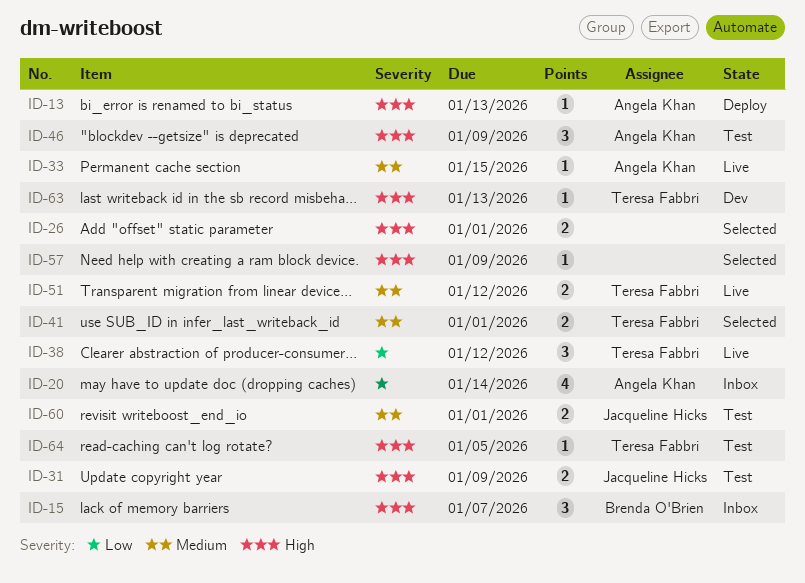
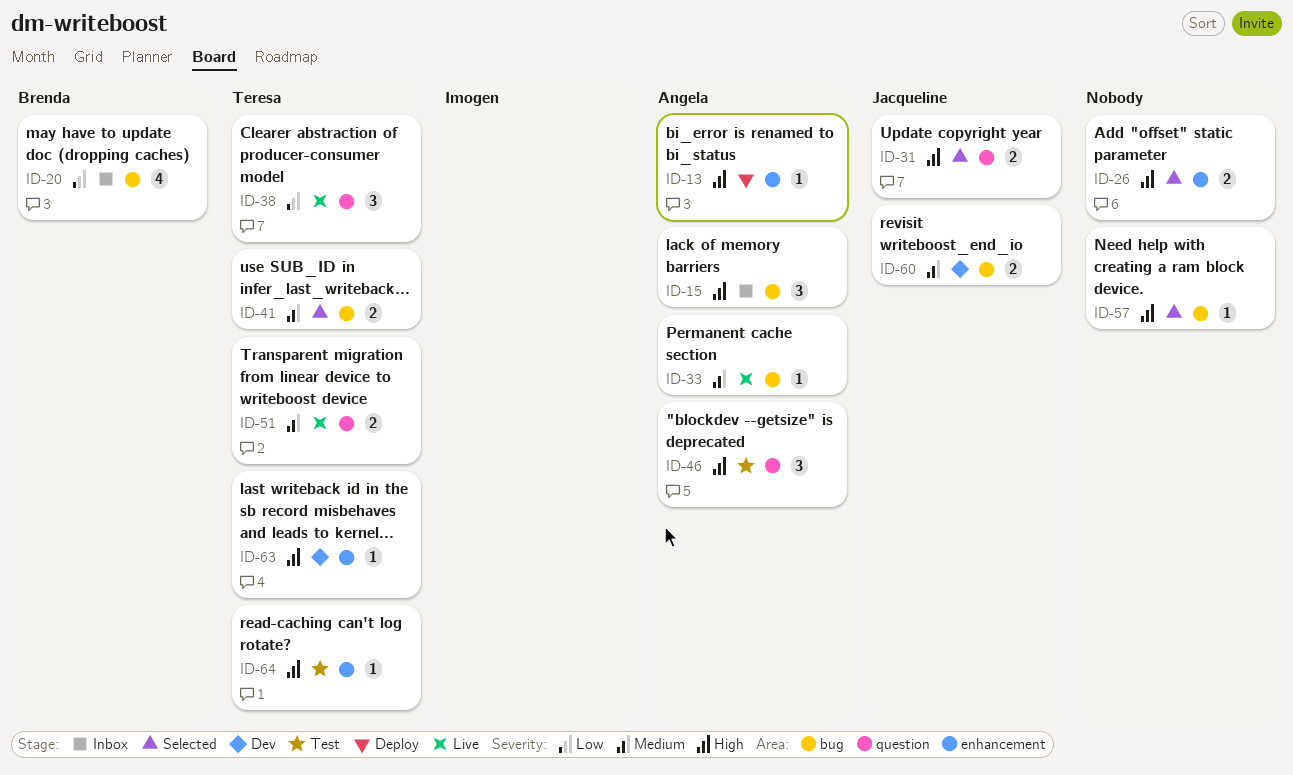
ID-15, owner: Brenda O'Brien -> Angela Khan
ID-20, owner: Angela Khan -> Brenda O'Brien
ID-31, status: Test -> Selected
ID-60, status: Test -> Dev

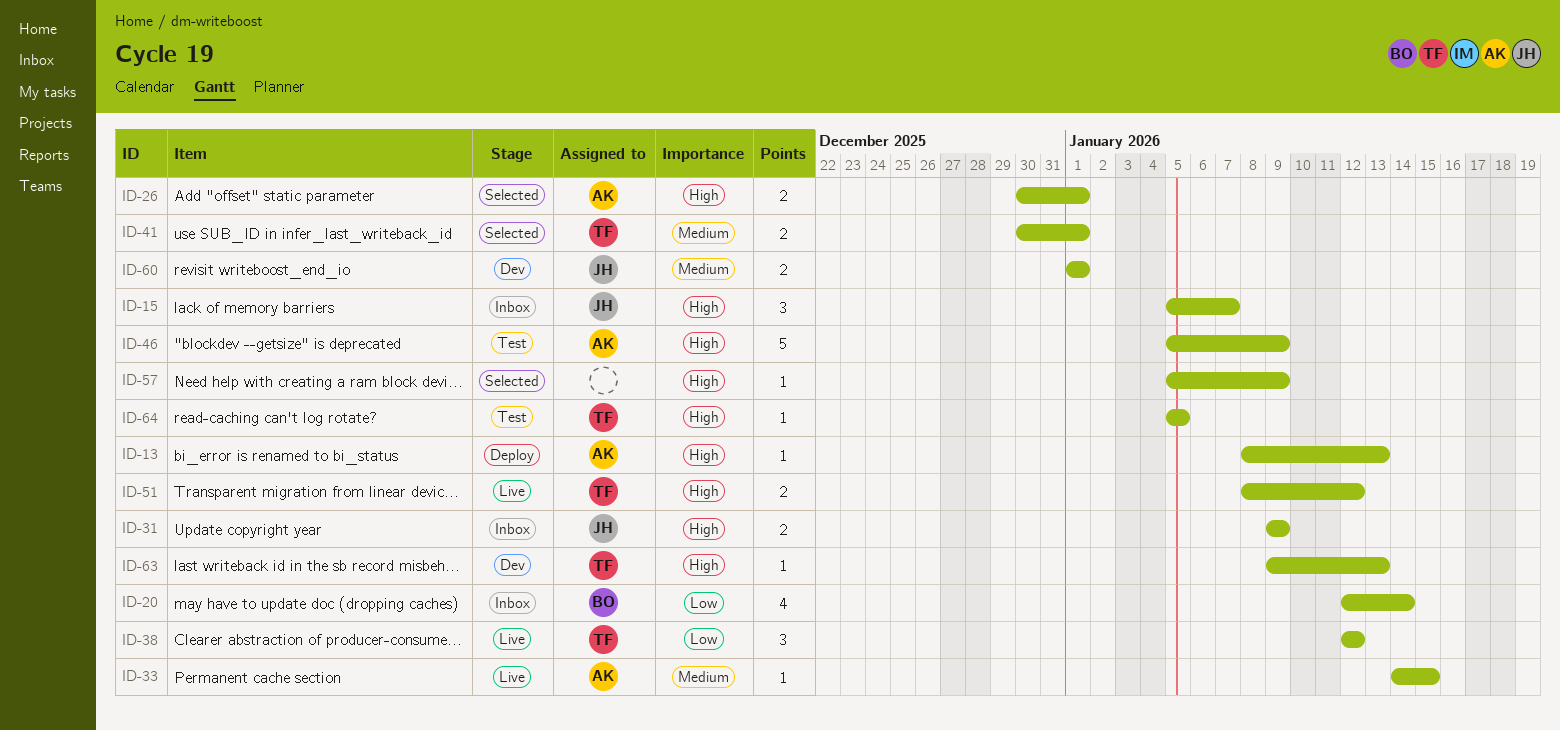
ID-15, owner: Angela -> Jacqueline
ID-26, owner: none -> Angela
ID-31, status: Selected -> Inbox
ID-46, estimate: 3 -> 5
ID-51, priority: Medium -> High

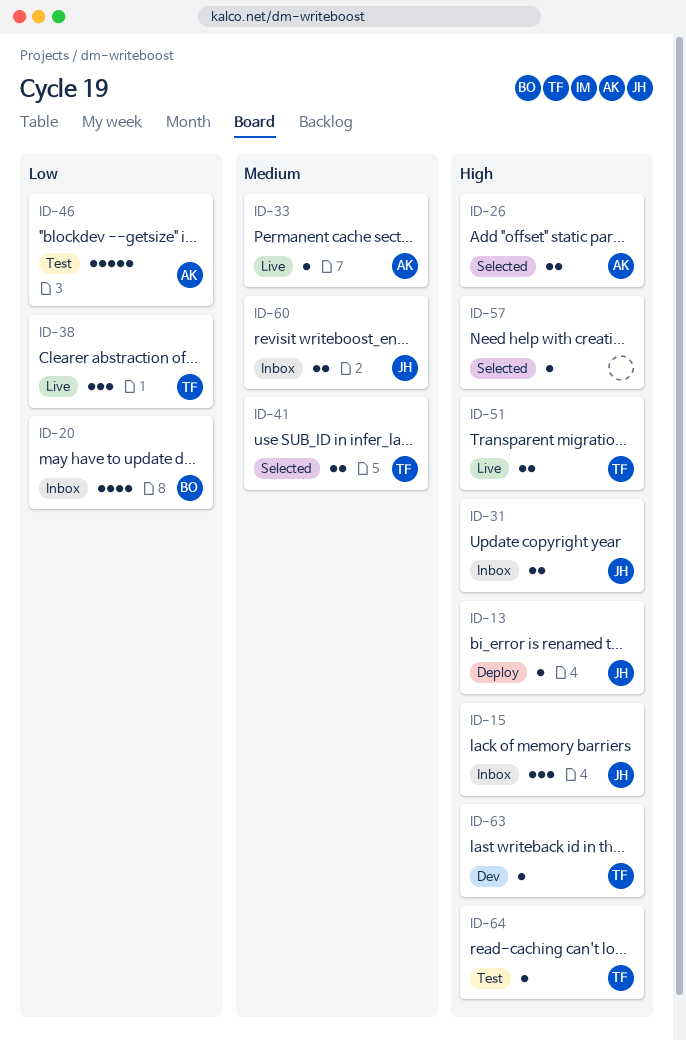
ID-13, owner: AK -> JH
ID-46, priority: High -> Low
ID-60, status: Dev -> Inbox

